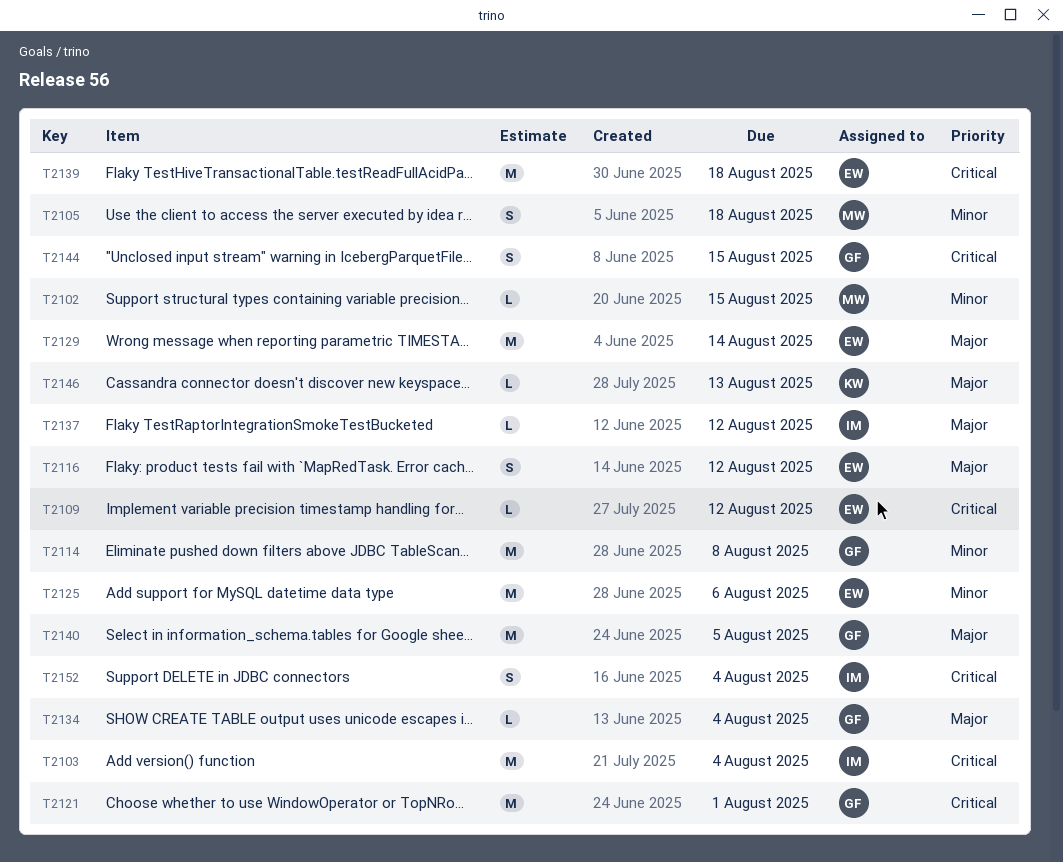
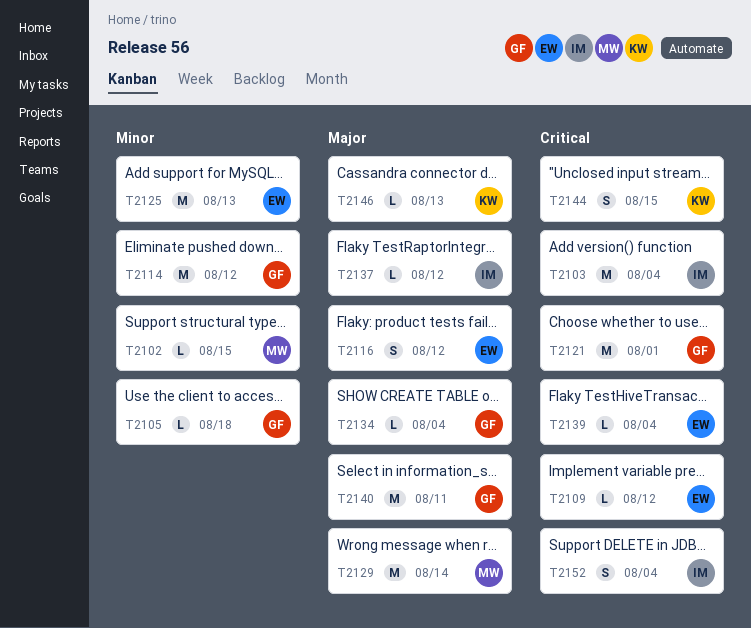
T2105, owner: MW -> GF
T2105, estimate: S -> L
T2114, due: Aug 8 -> Aug 12
T2125, due: Aug 6 -> Aug 13
T2129, owner: EW -> MW
T2139, estimate: M -> L
T2139, due: Aug 18 -> Aug 4
T2140, due: Aug 5 -> Aug 11
T2144, owner: GF -> KW

